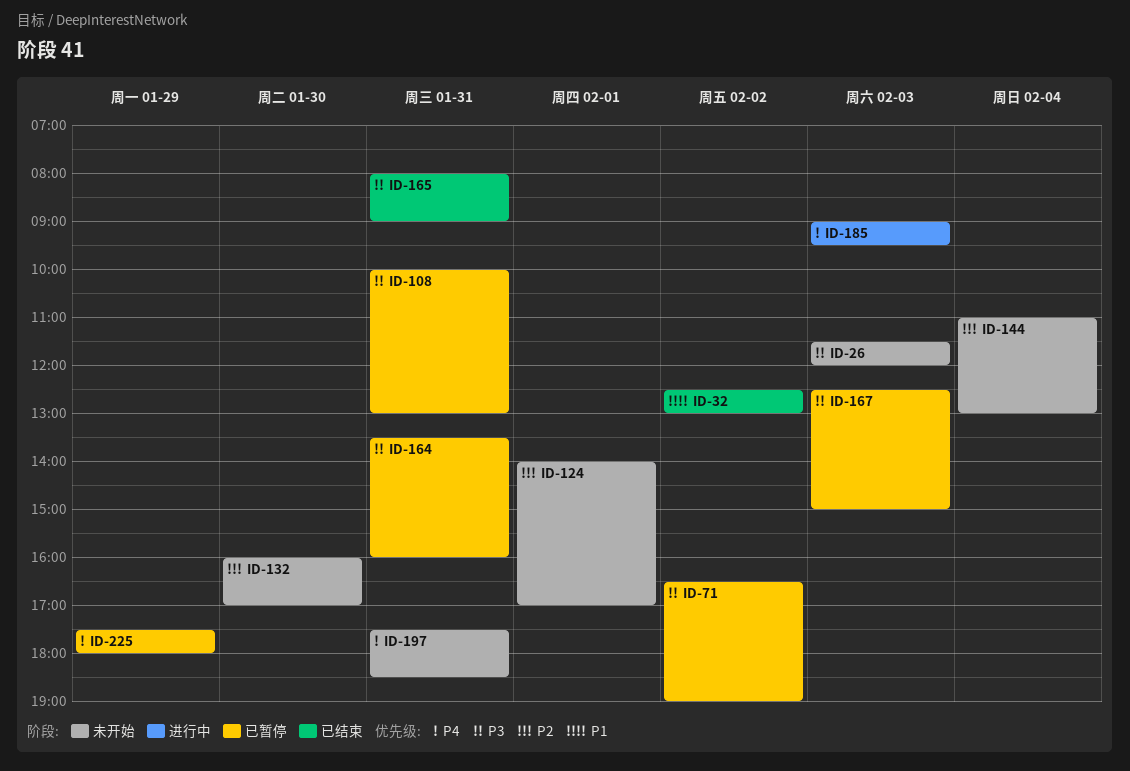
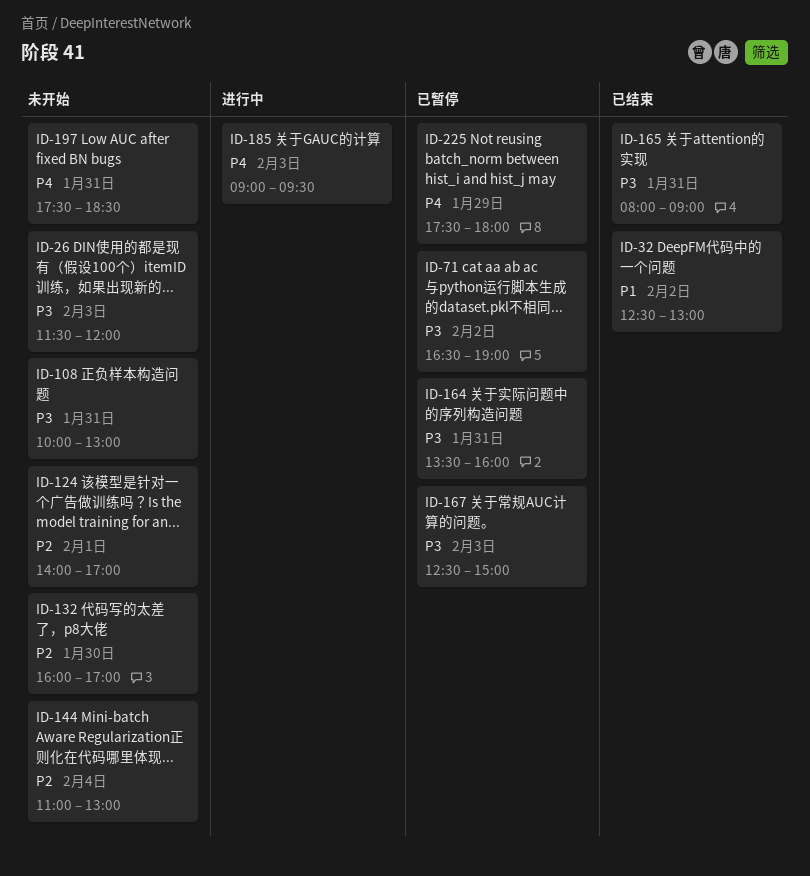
ID-108, status: 已暂停 -> 未开始

